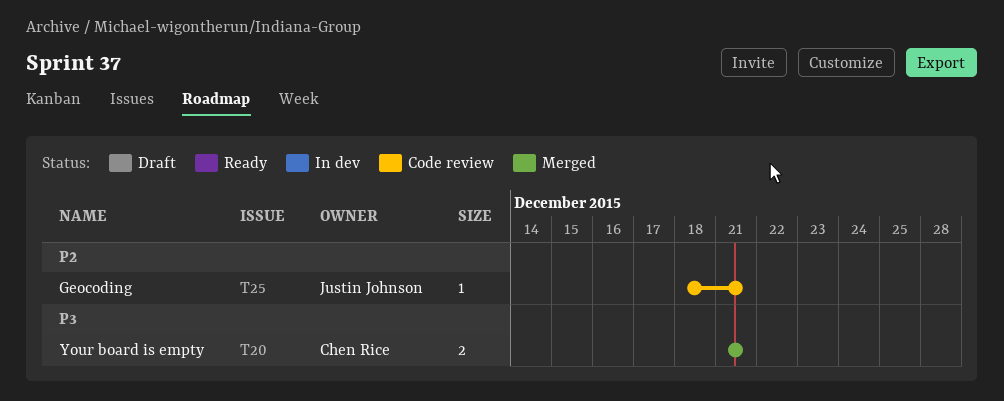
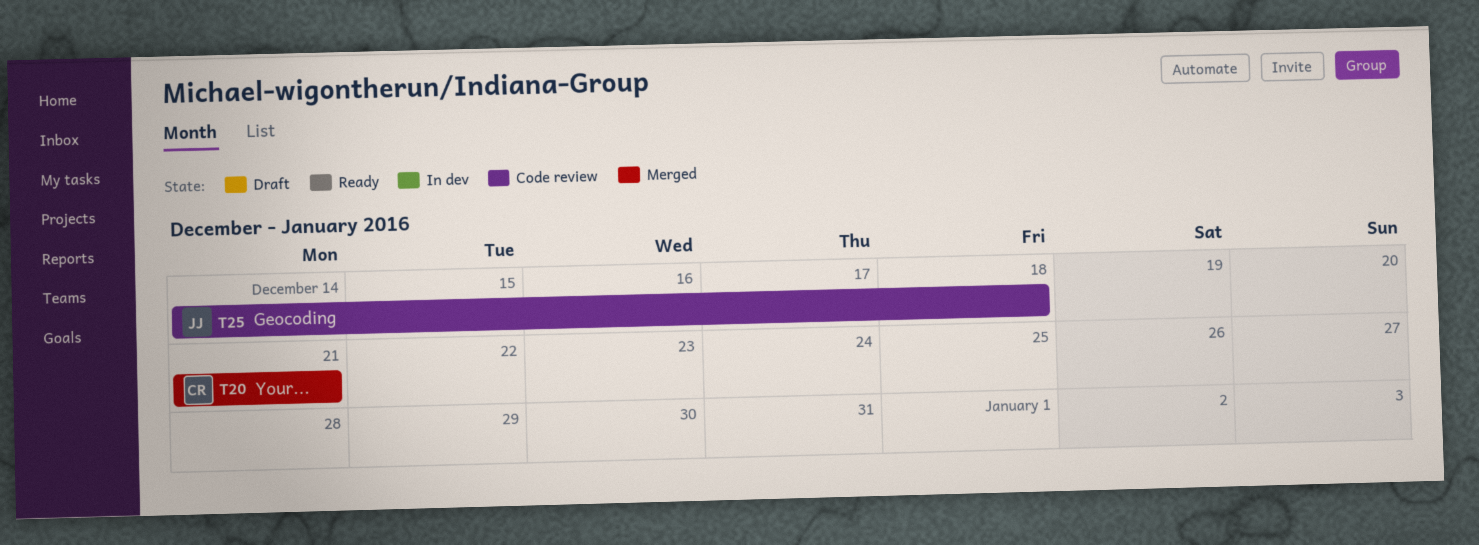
T25, start: Dec 18 -> Dec 14
T25, due: Dec 21 -> Dec 18

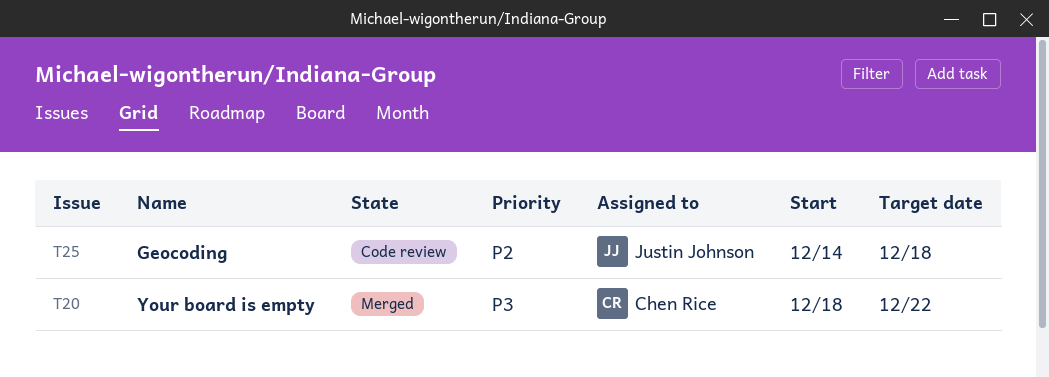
T20, start: Dec 21 -> Dec 18
T20, due: Dec 21 -> Dec 22

